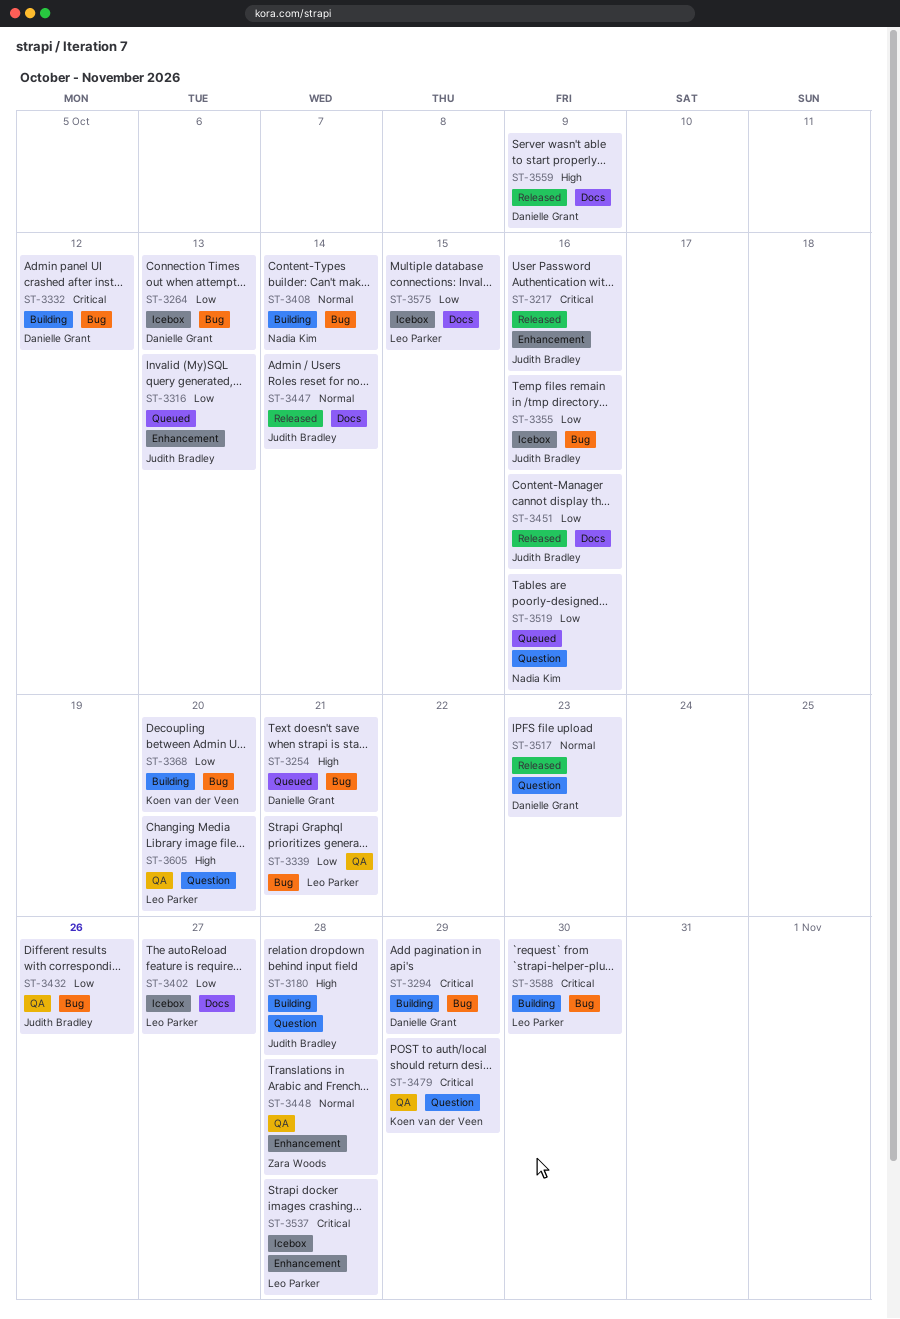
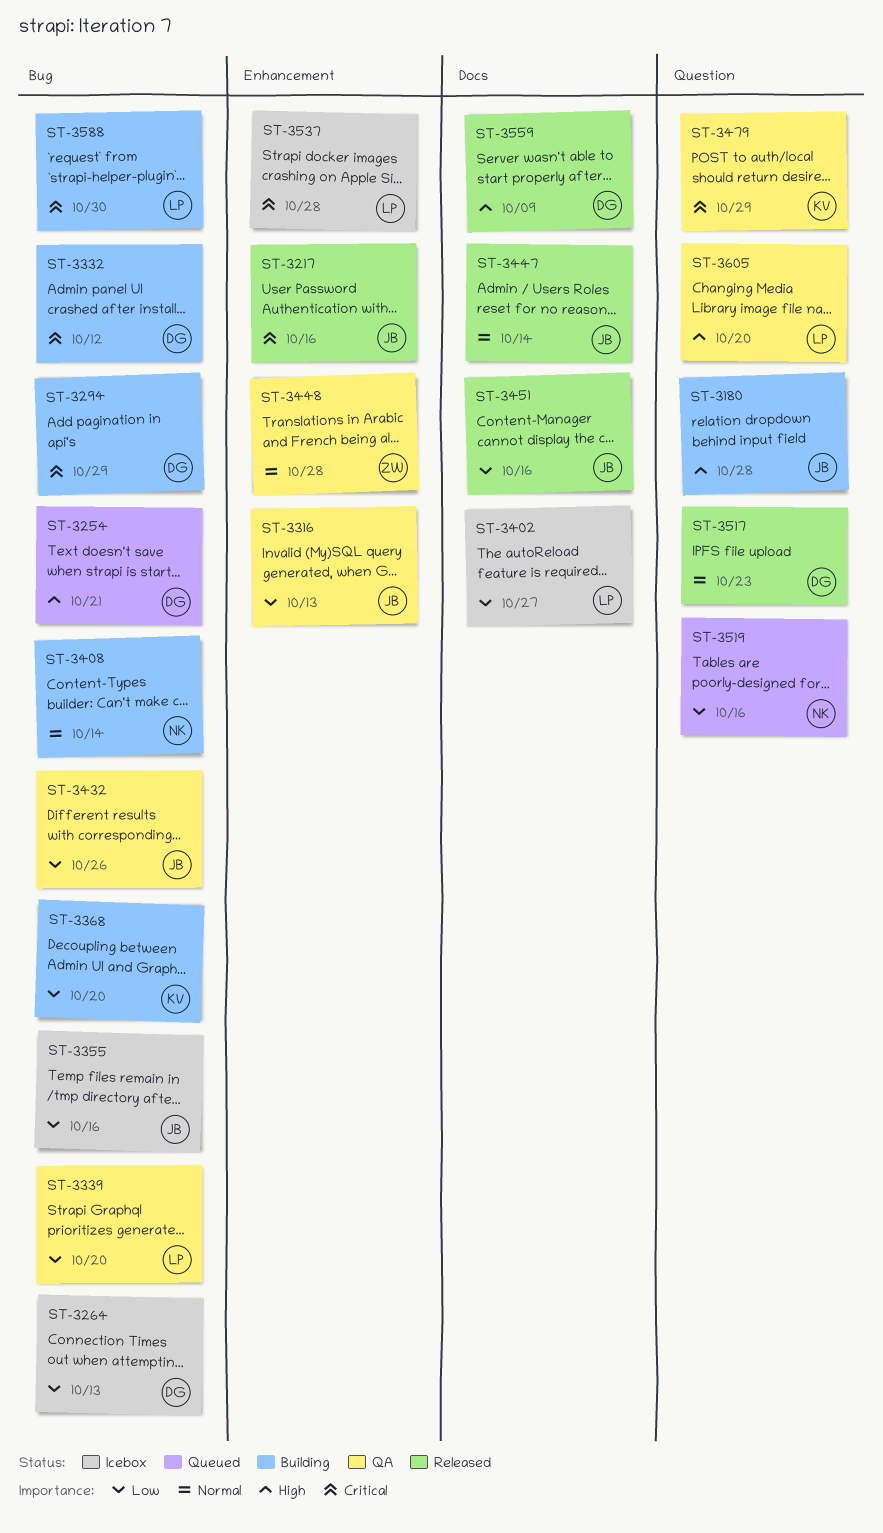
ST-3316, status: Queued -> QA
ST-3339, due: Oct 21 -> Oct 20
ST-3575: present -> none

